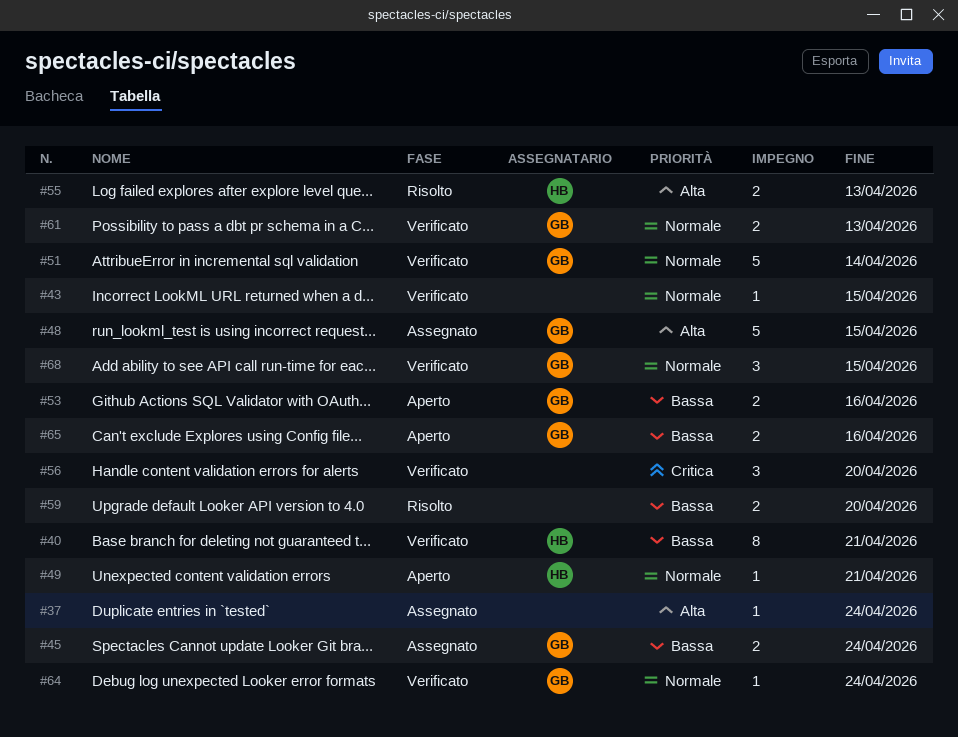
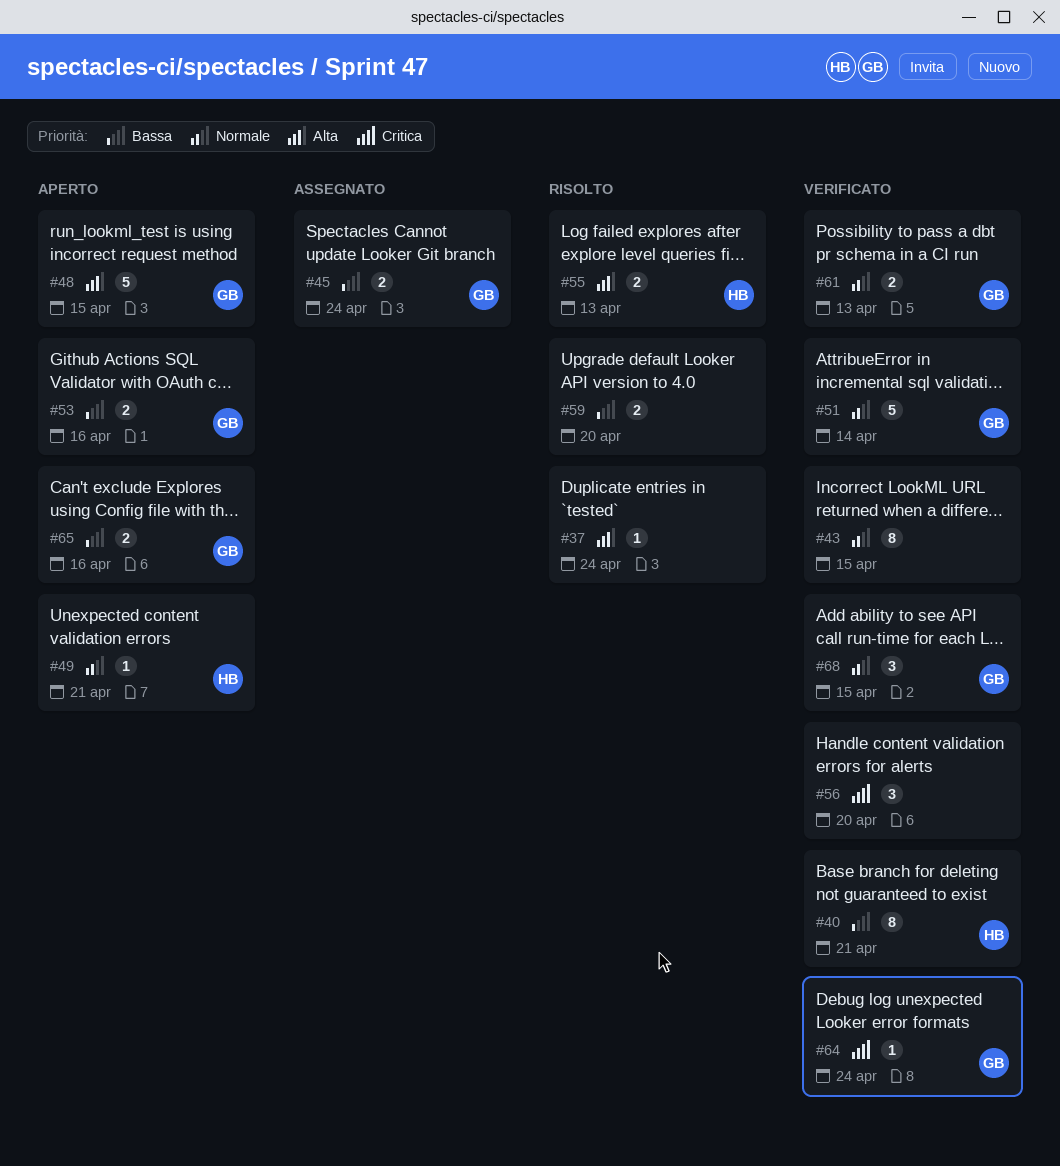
#37, status: Assegnato -> Risolto
#43, estimate: 1 -> 8
#48, status: Assegnato -> Aperto
#64, priority: Normale -> Critica

